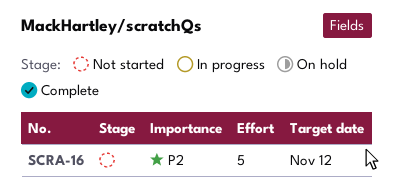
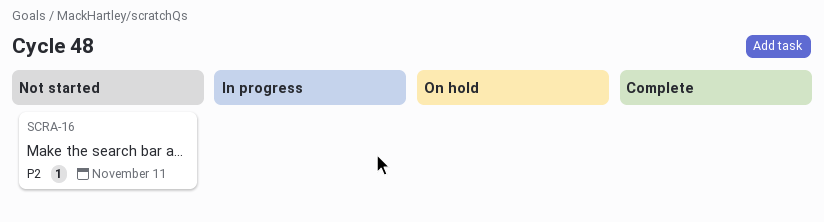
SCRA-16, estimate: 5 -> 1
SCRA-16, due: Nov 12 -> Nov 11

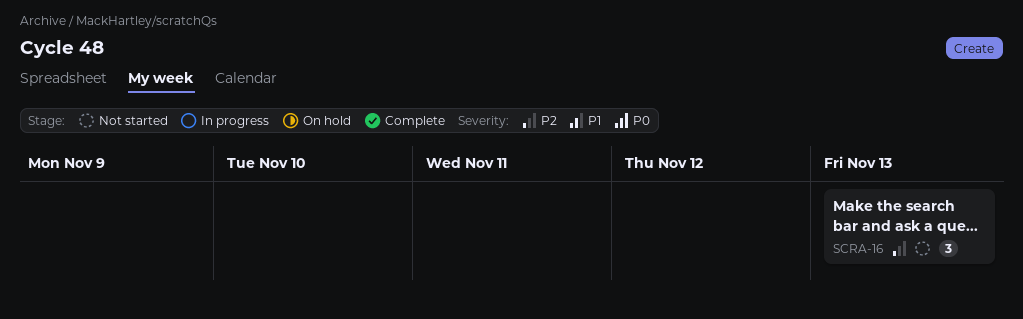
SCRA-16, estimate: 1 -> 3
SCRA-16, due: Nov 11 -> Nov 13

